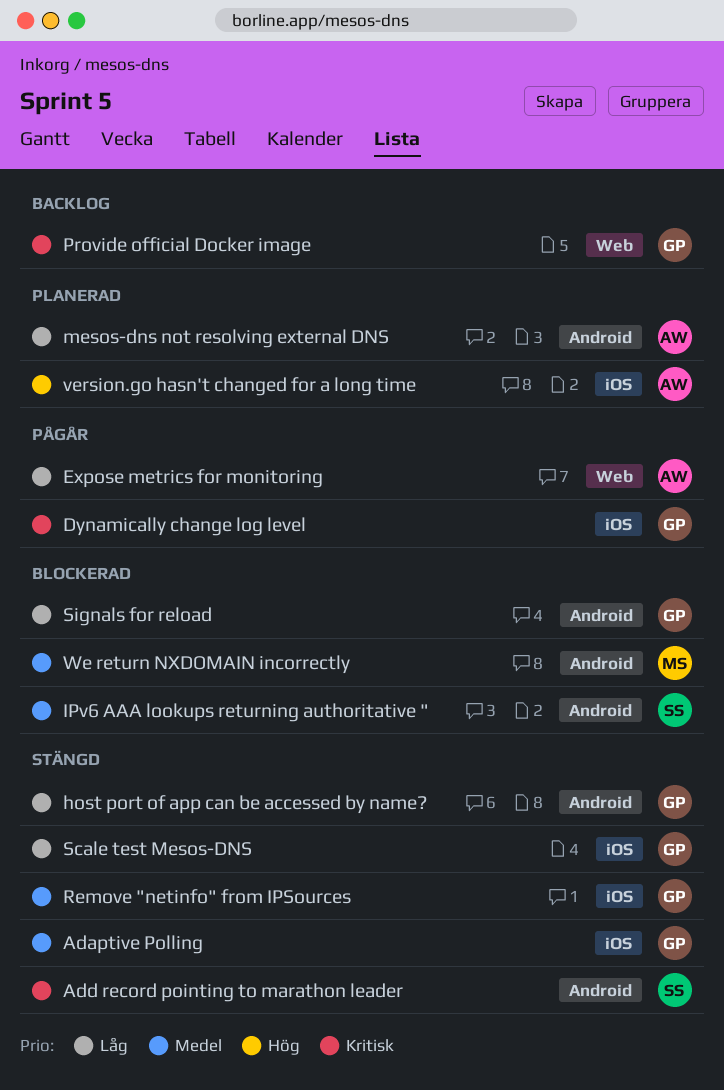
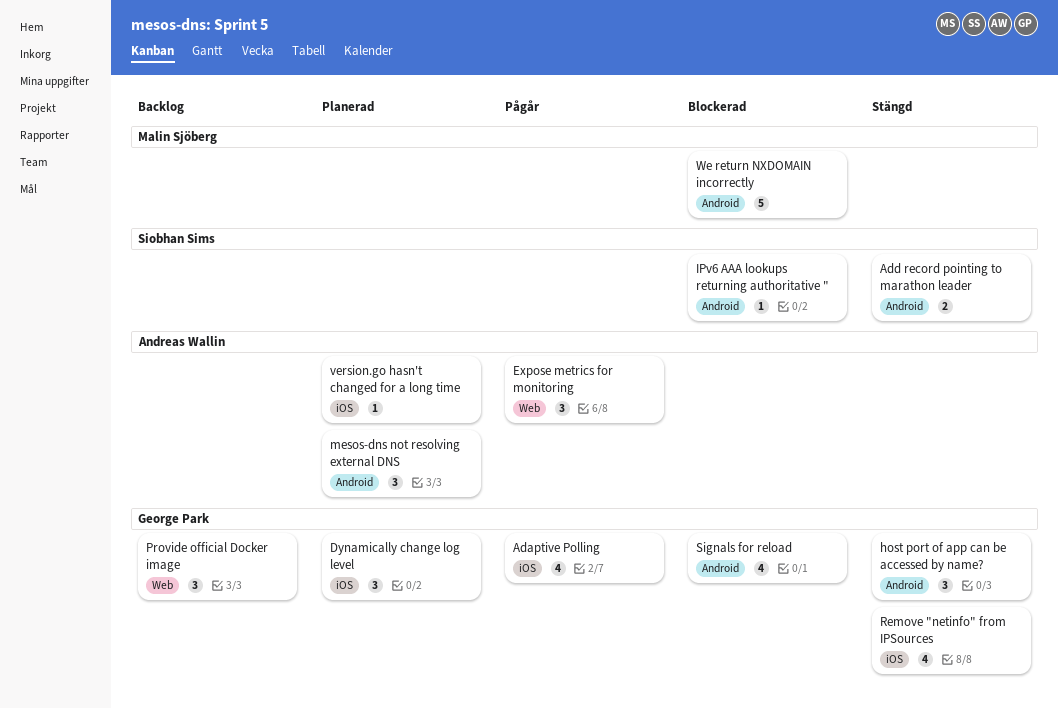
Adaptive Polling, status: Stängd -> Pågår
Dynamically change log level, status: Pågår -> Planerad
Scale test Mesos-DNS: present -> none

